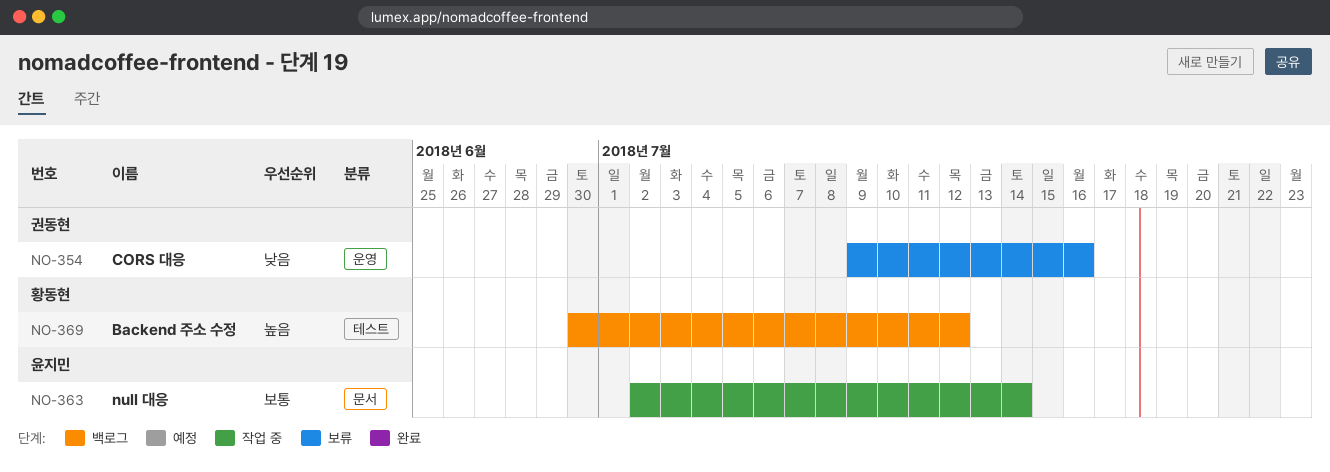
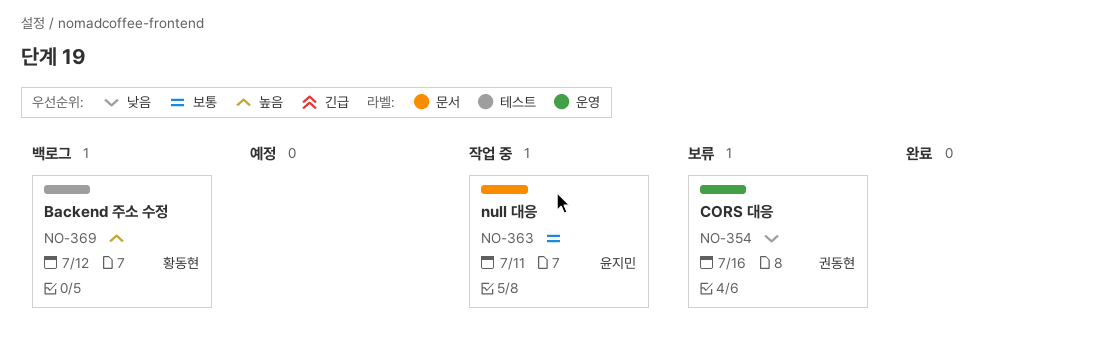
NO-363, due: Jul 14 -> Jul 11

